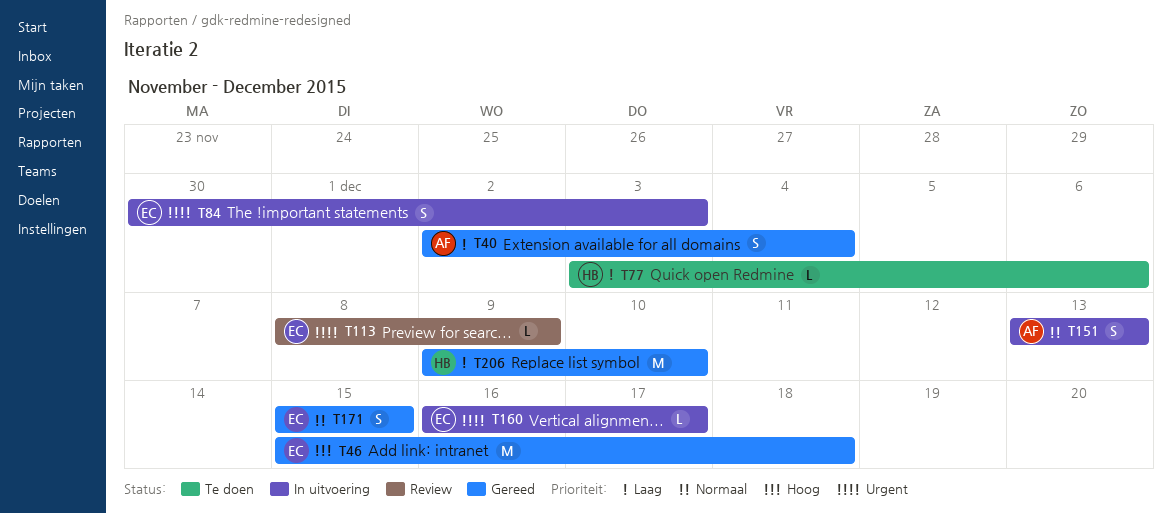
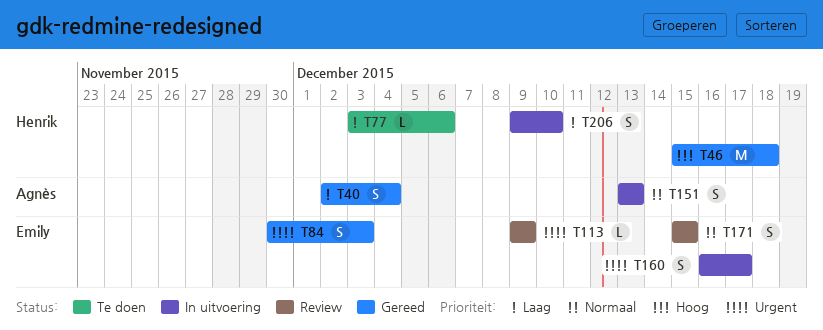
T46, owner: Emily -> Henrik
T84, status: In uitvoering -> Gereed
T113, start: Dec 8 -> Dec 9
T160, estimate: L -> S
T171, status: Gereed -> Review
T206, status: Gereed -> In uitvoering
T206, estimate: M -> S

